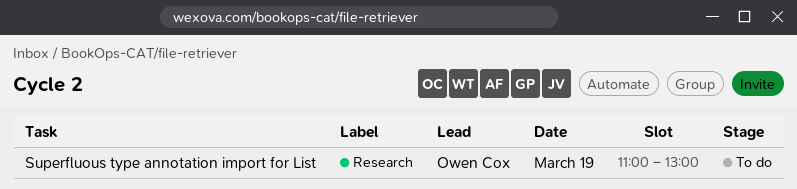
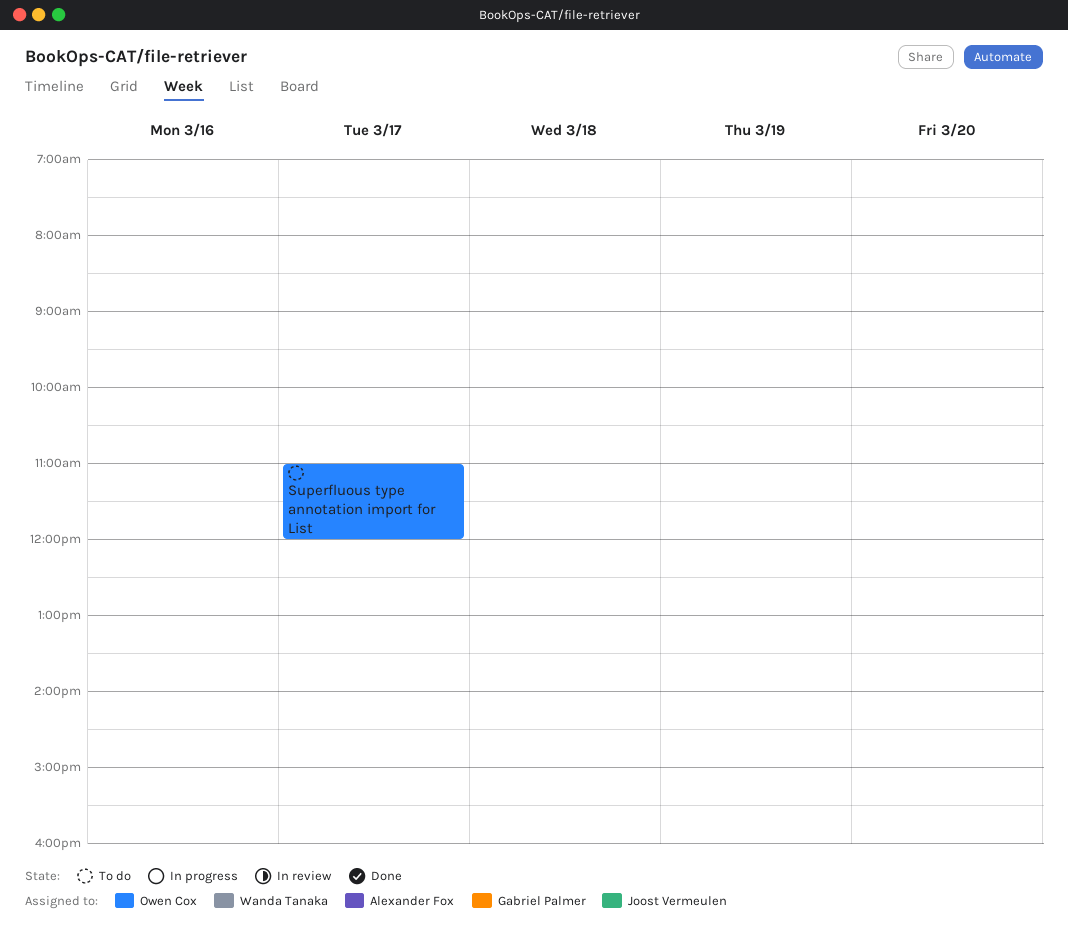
Superfluous type annotation import for List, day: Mar 19 -> Mar 17
Superfluous type annotation import for List, ends: 13:00 -> 12:00

